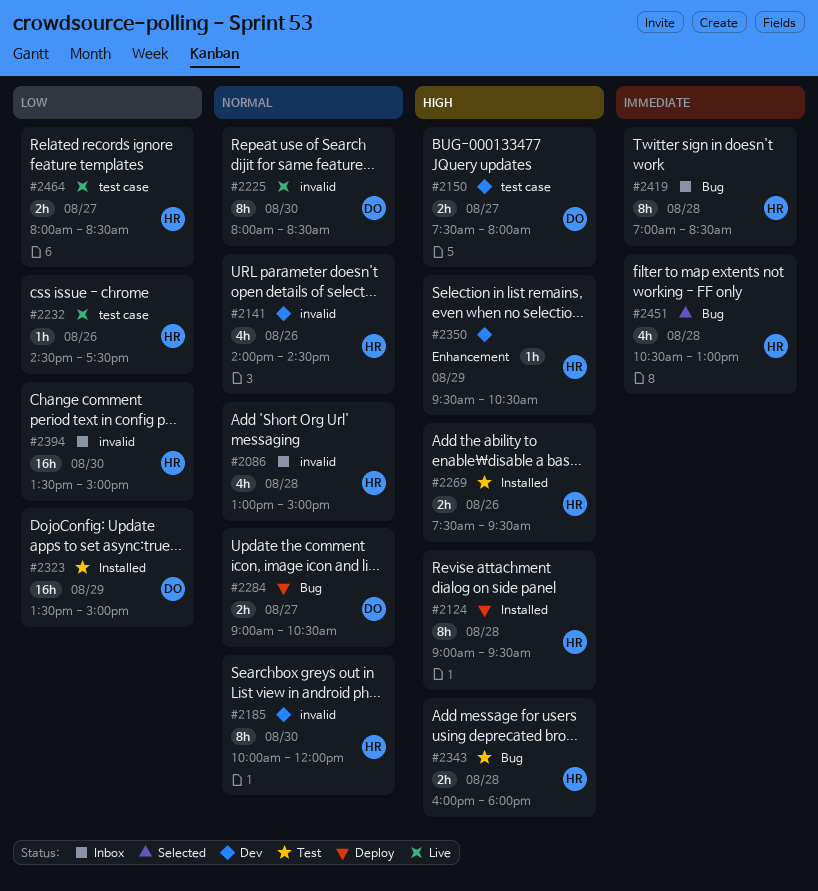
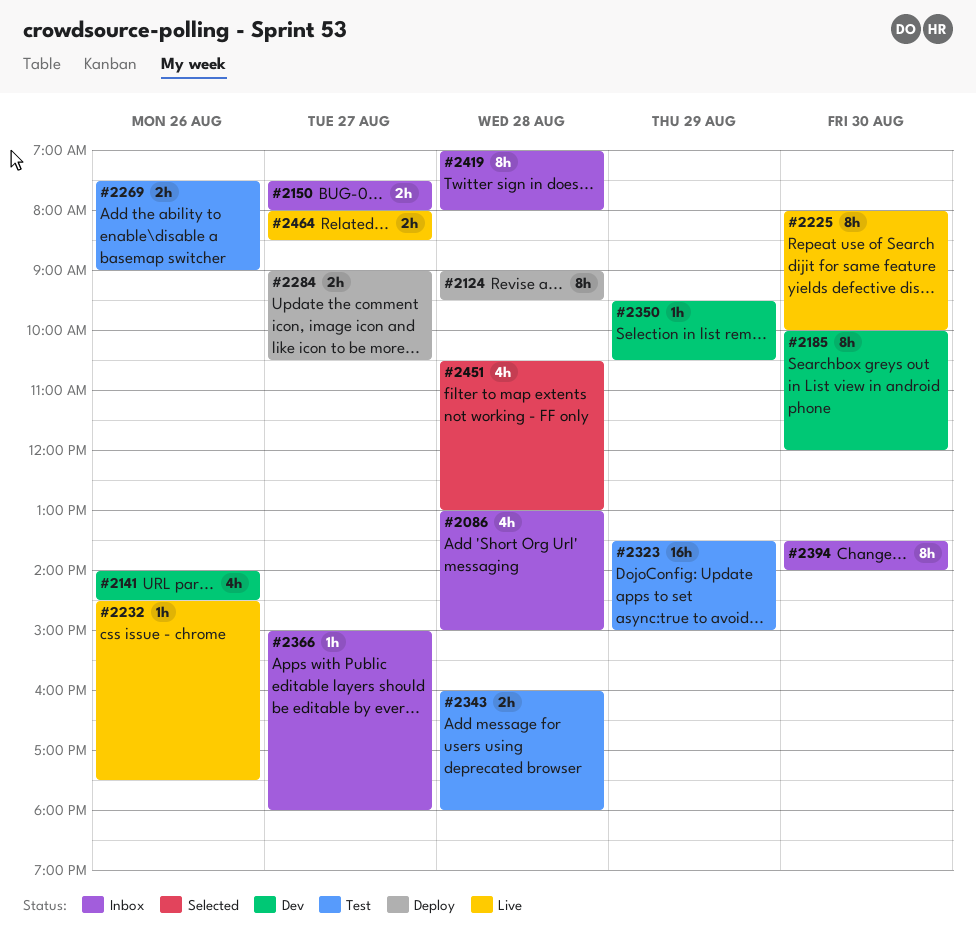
#2150, status: Dev -> Inbox
#2225, ends: 08:30 -> 10:00
#2269, ends: 09:30 -> 09:00
#2366: none -> present
#2394, estimate: 16h -> 8h
#2394, ends: 15:00 -> 14:00
#2419, ends: 08:30 -> 08:00

